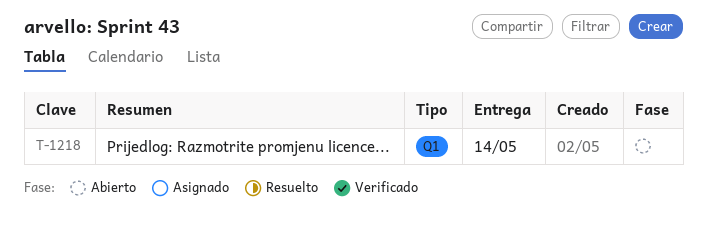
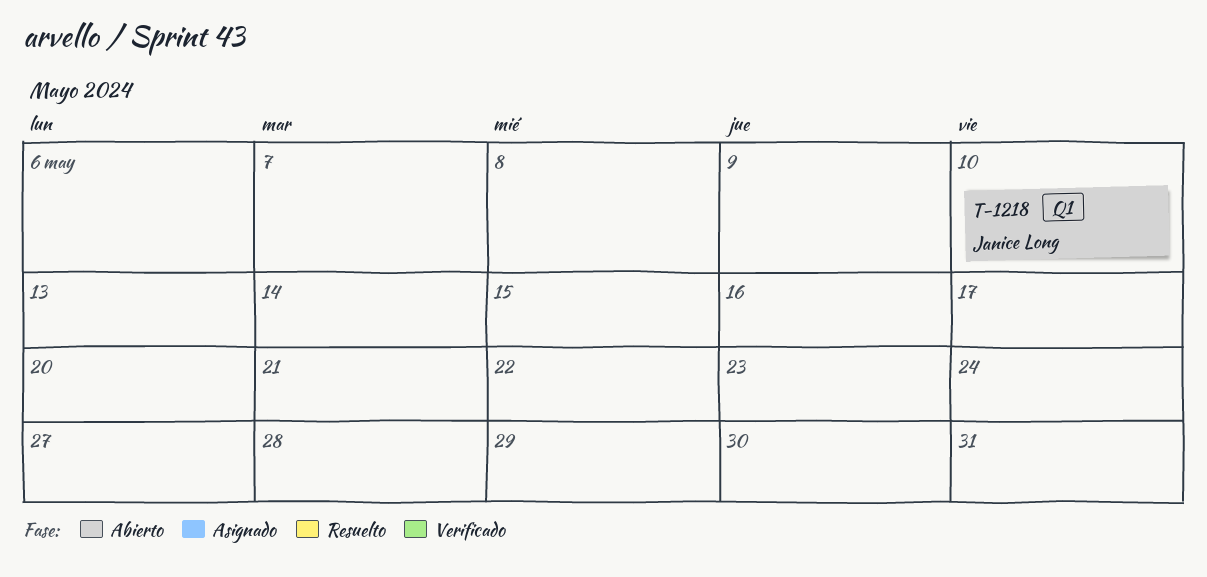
T-1218, due: May 14 -> May 10

